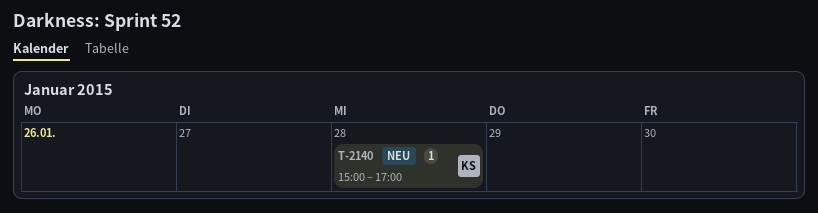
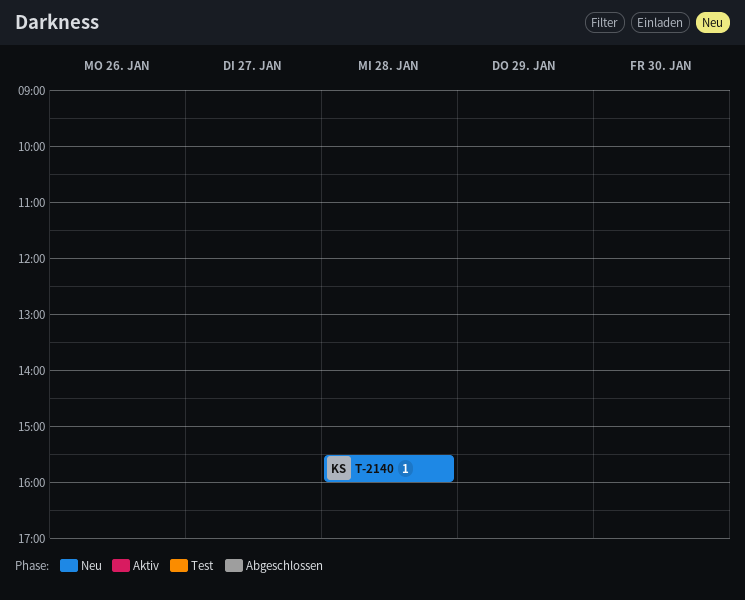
T-2140, begins: 15:00 -> 15:30
T-2140, ends: 17:00 -> 16:00

